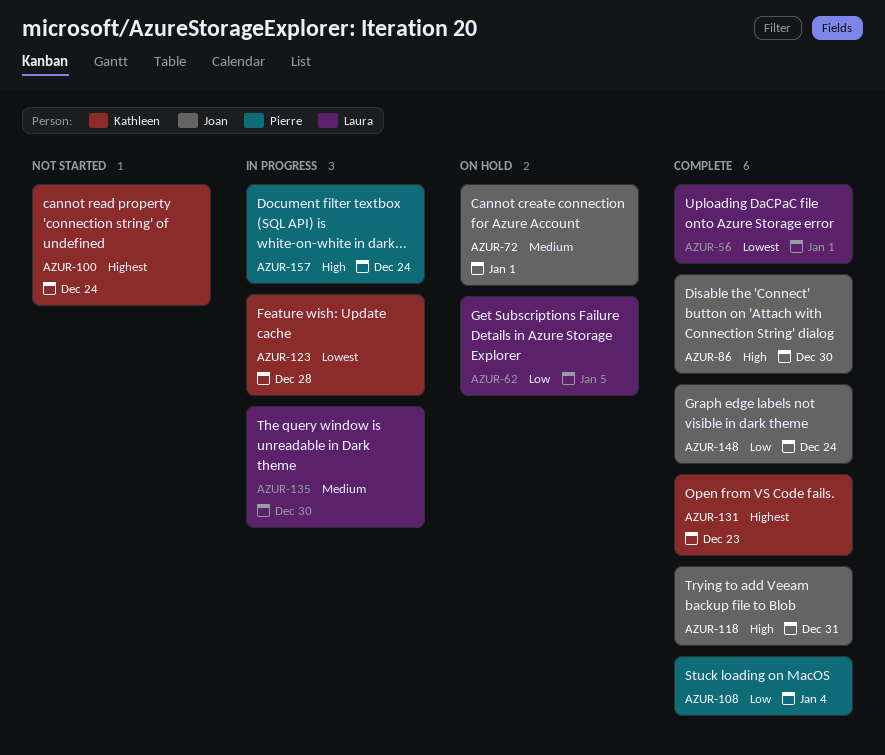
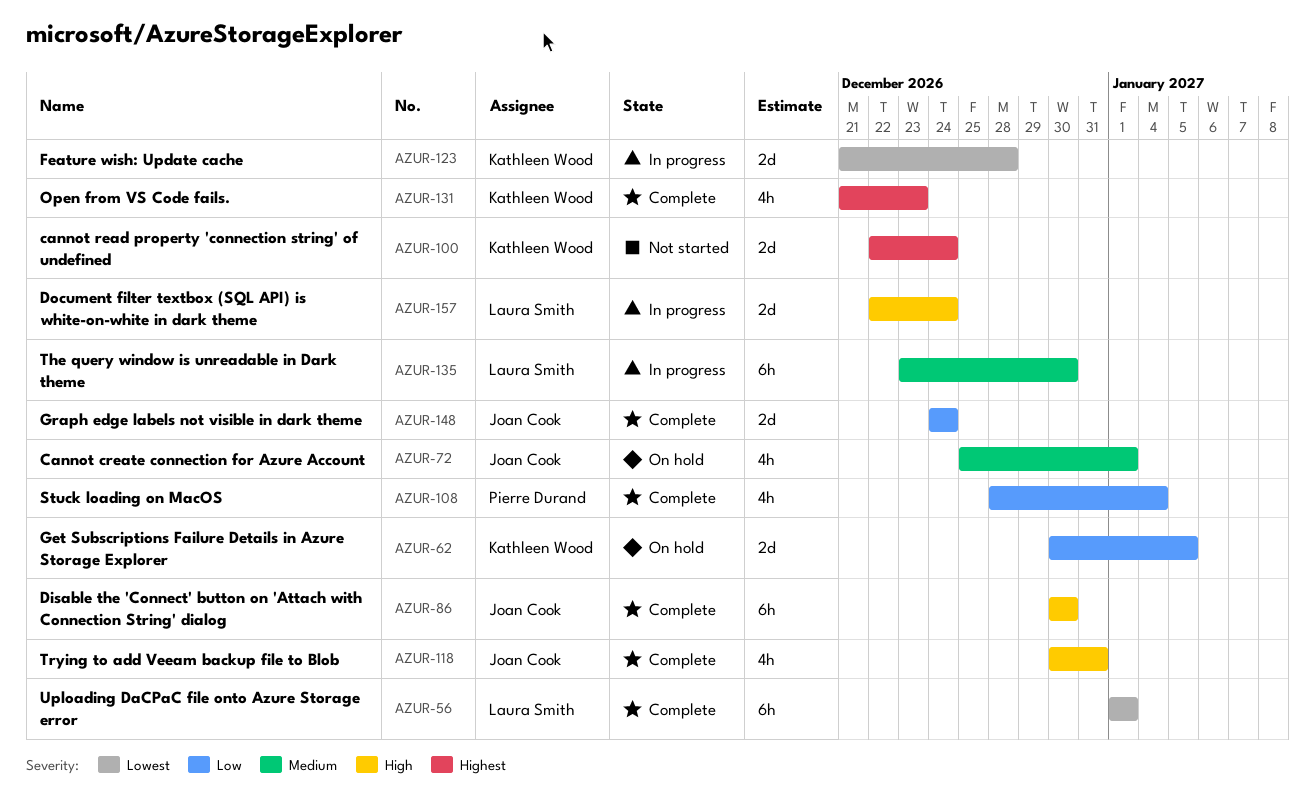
AZUR-62, owner: Laura Smith -> Kathleen Wood
AZUR-157, owner: Pierre Durand -> Laura Smith

